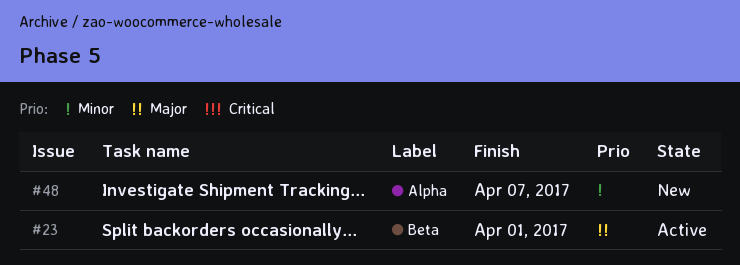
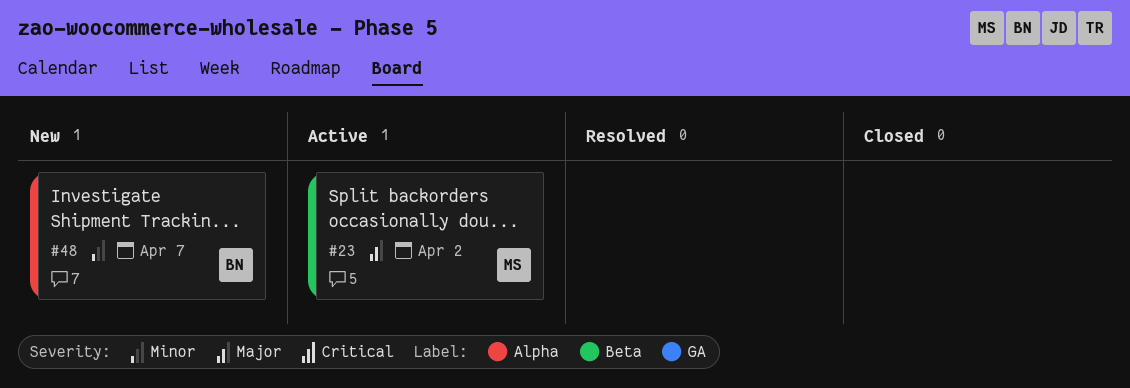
#23, due: Apr 1 -> Apr 2

